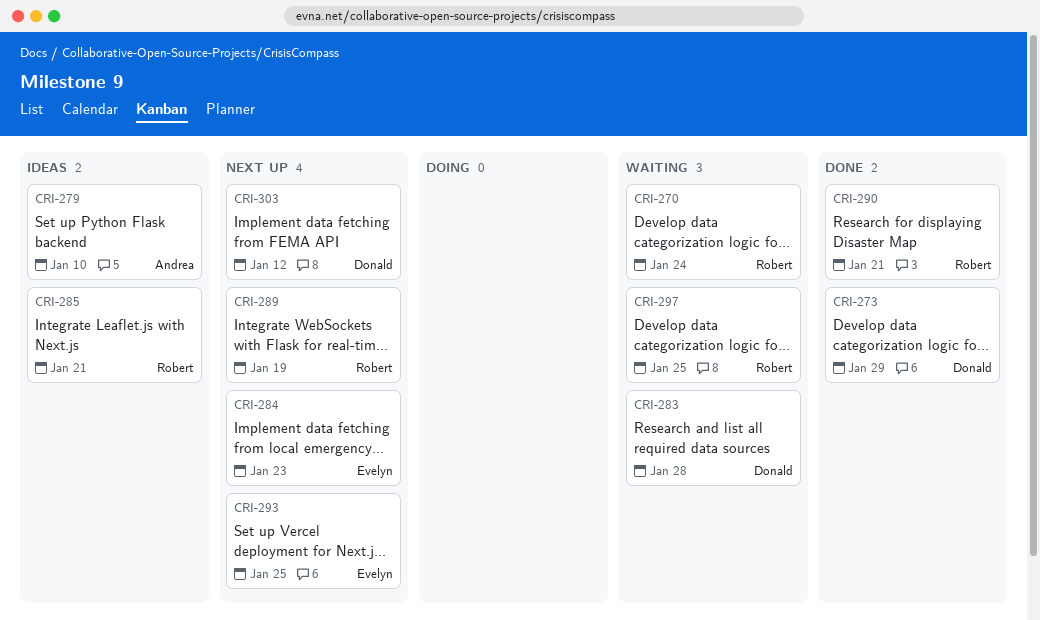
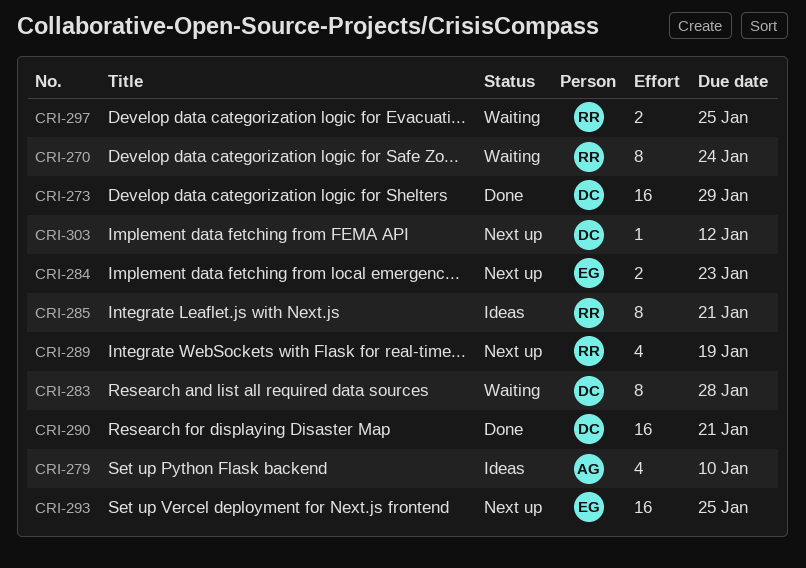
CRI-290, owner: Robert -> Donald

